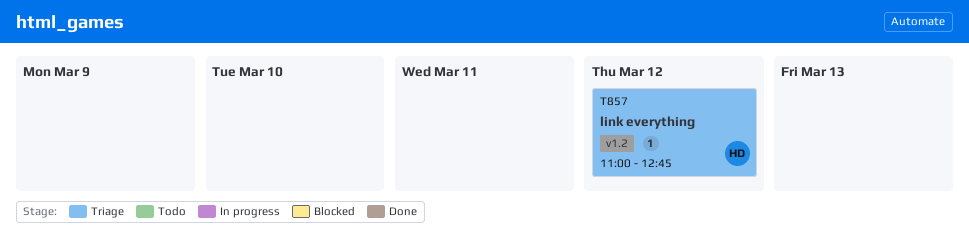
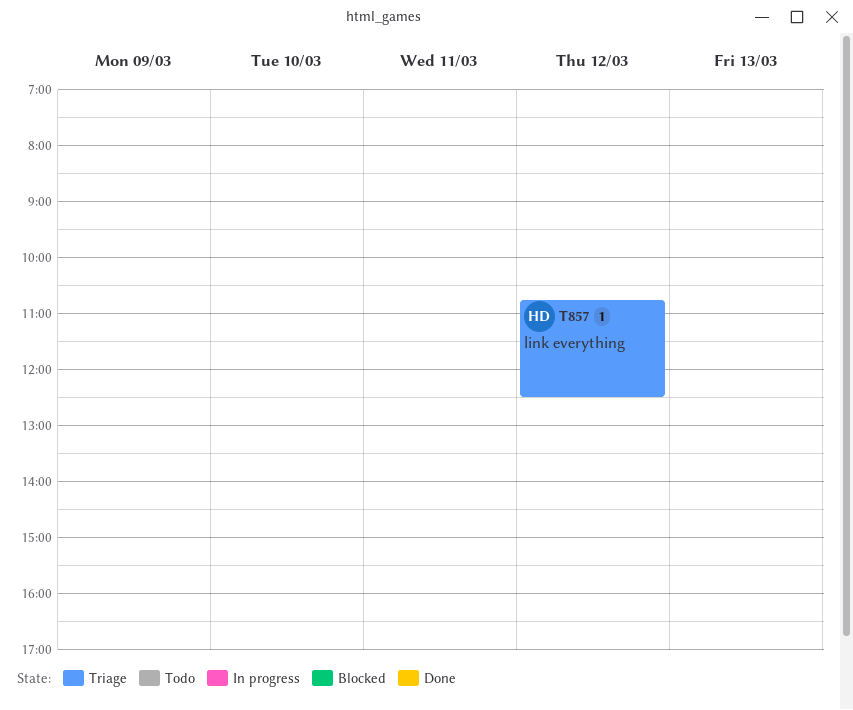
T857, begins: 11:00 -> 10:45
T857, ends: 12:45 -> 12:30

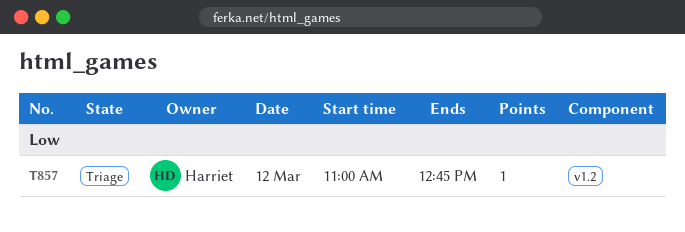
T857, begins: 10:45 -> 11:00
T857, ends: 12:30 -> 12:45

